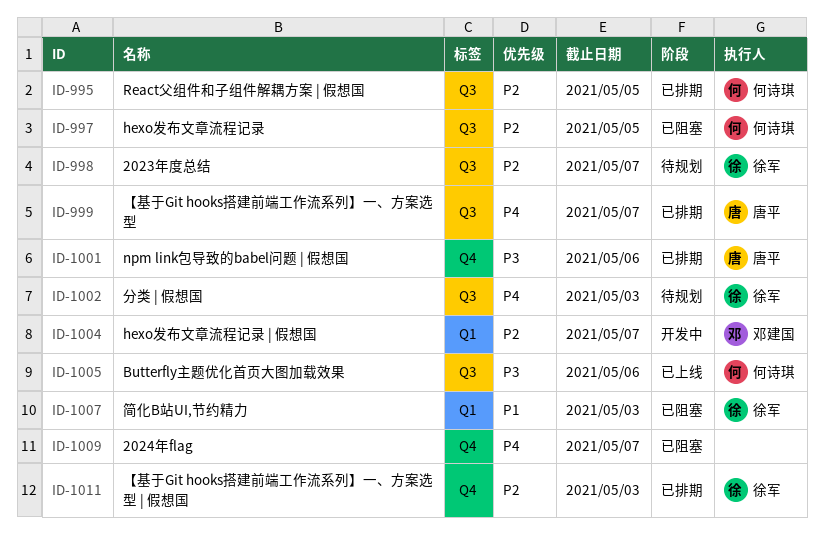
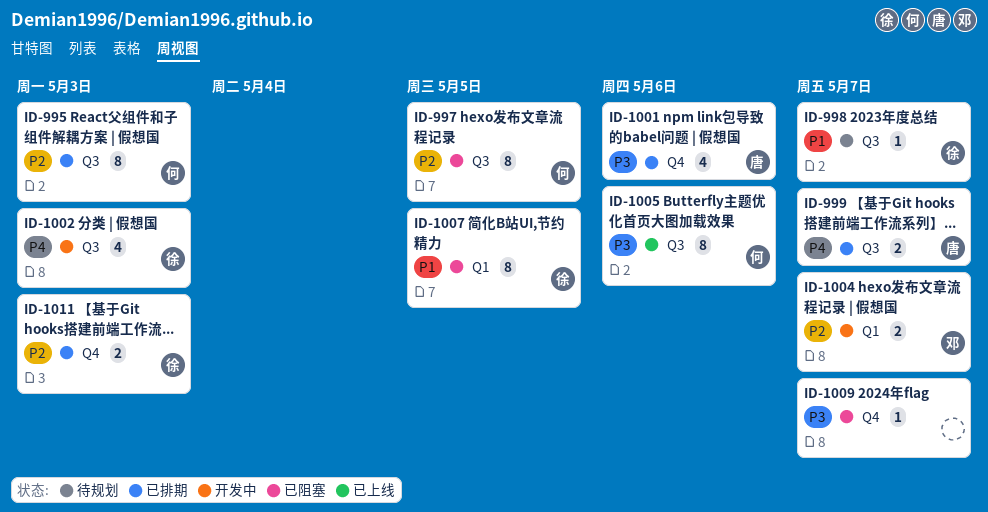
ID-995, due: May 5 -> May 3
ID-998, priority: P2 -> P1
ID-1002, status: 待规划 -> 开发中
ID-1007, due: May 3 -> May 5
ID-1009, priority: P4 -> P3

